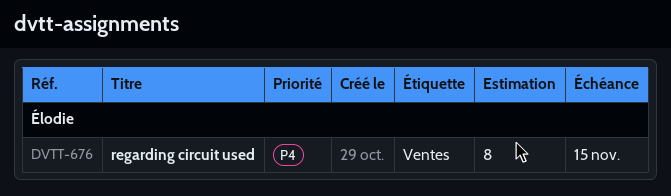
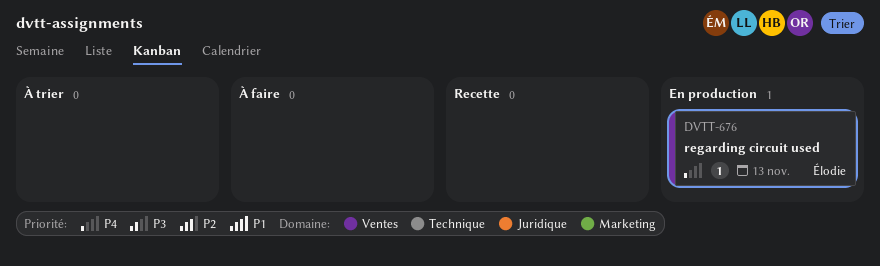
DVTT-676, estimate: 8 -> 1
DVTT-676, due: Nov 15 -> Nov 13

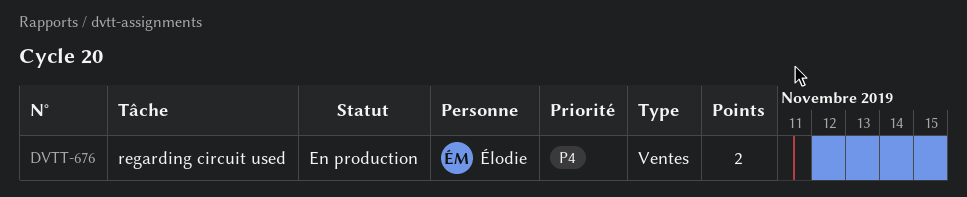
DVTT-676, estimate: 1 -> 2
DVTT-676, due: Nov 13 -> Nov 15

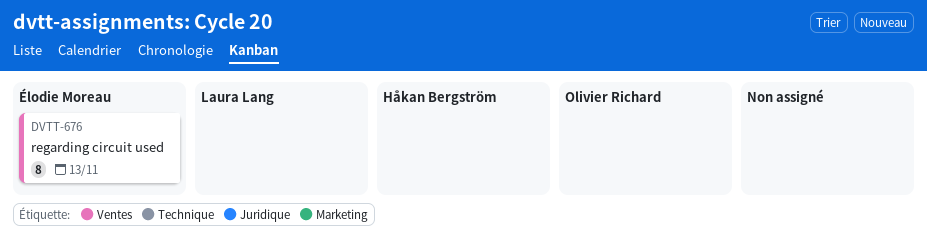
DVTT-676, estimate: 2 -> 8
DVTT-676, due: Nov 15 -> Nov 13

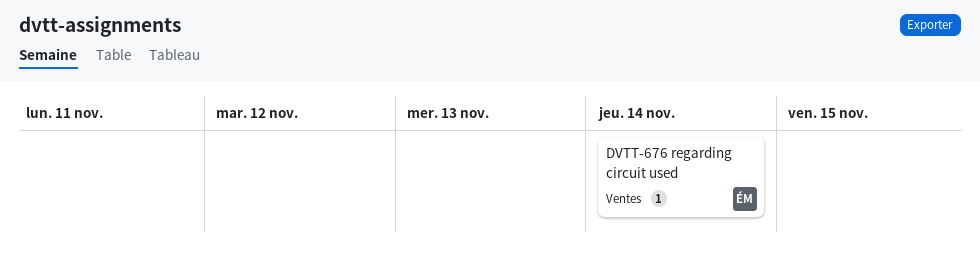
DVTT-676, estimate: 8 -> 1
DVTT-676, due: Nov 13 -> Nov 14

